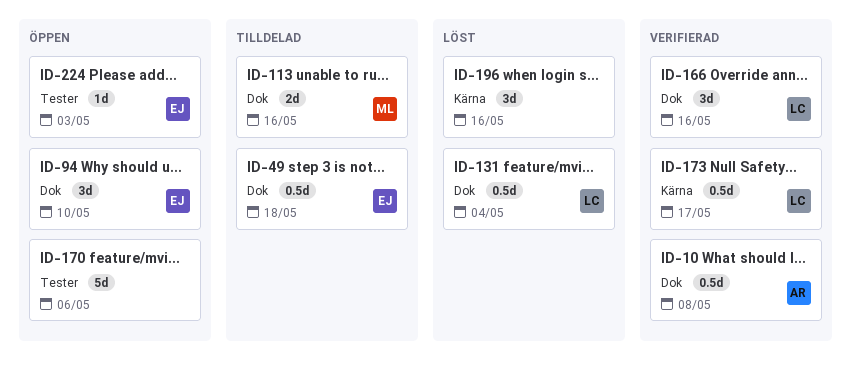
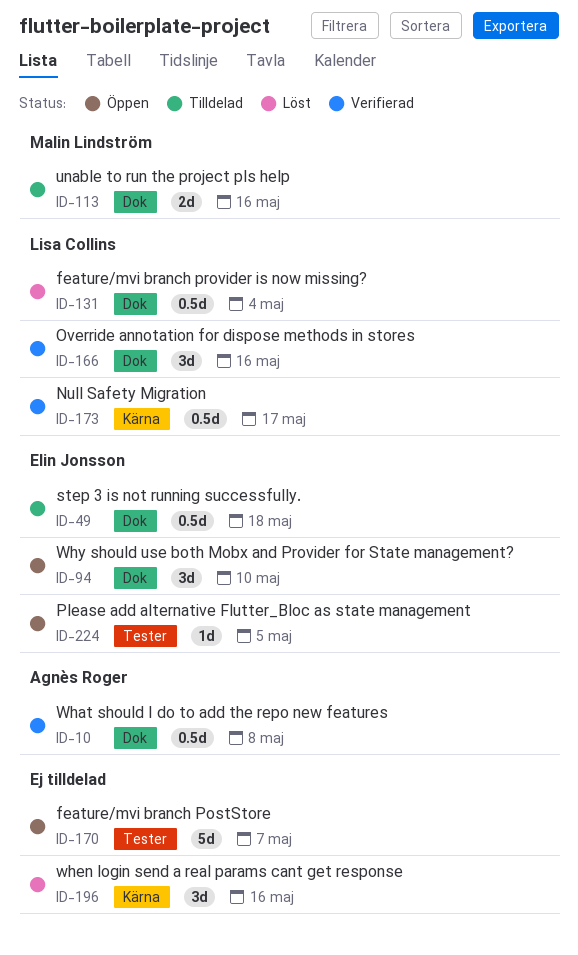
ID-170, due: May 6 -> May 7
ID-224, due: May 3 -> May 5

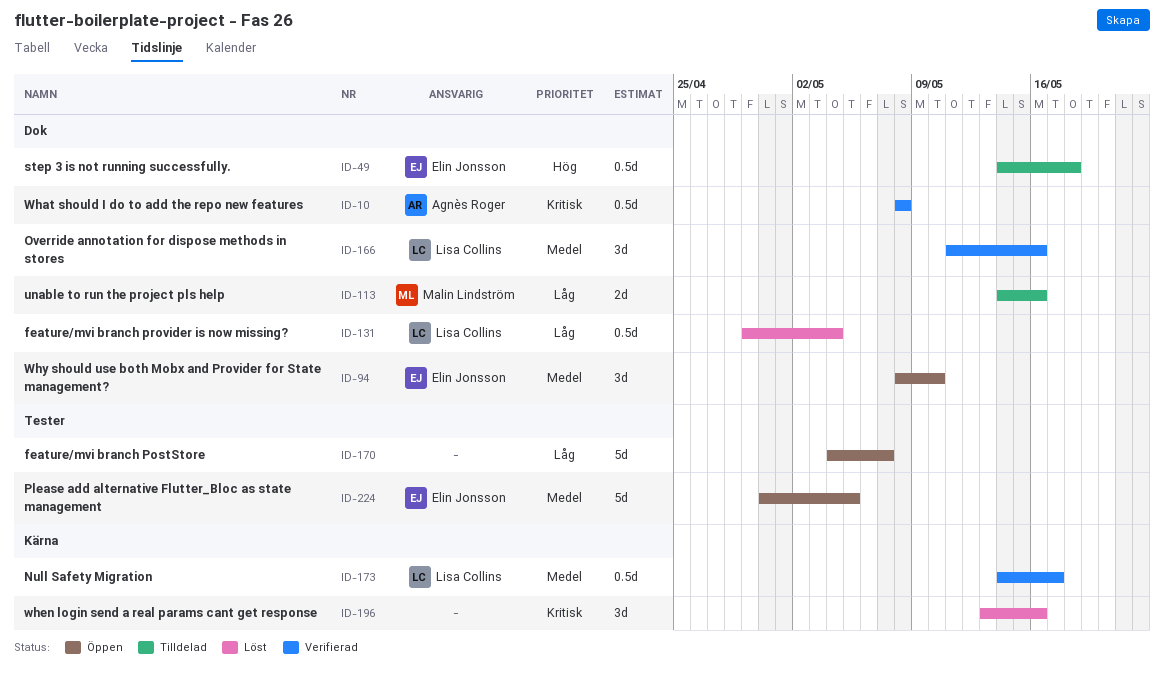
ID-224, estimate: 1d -> 5d

